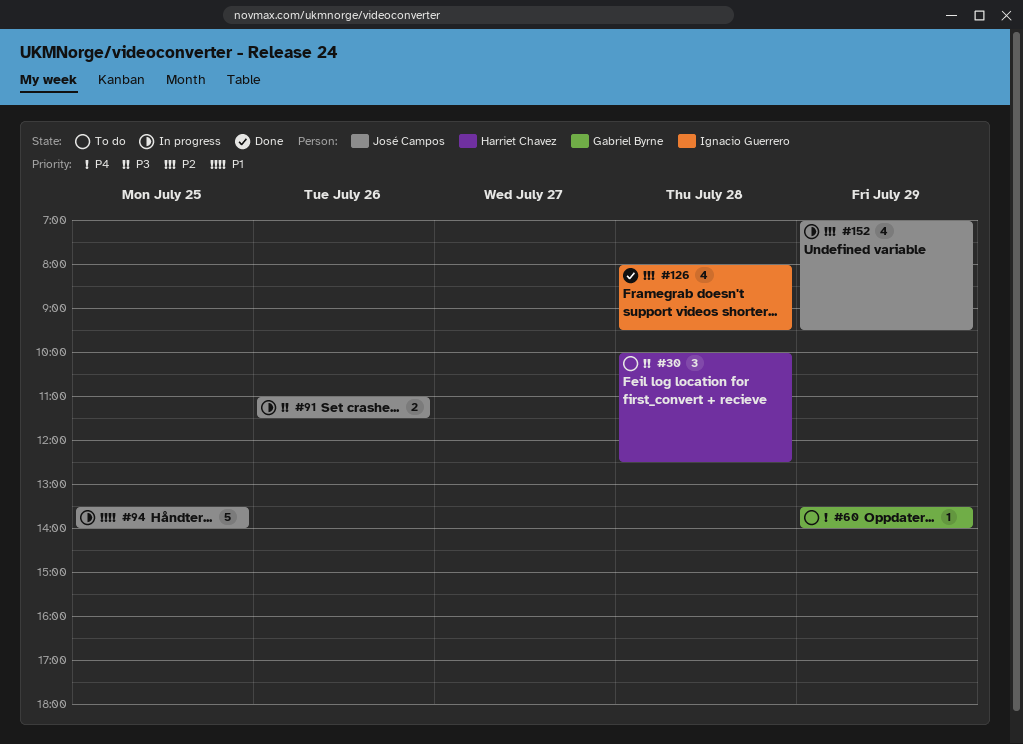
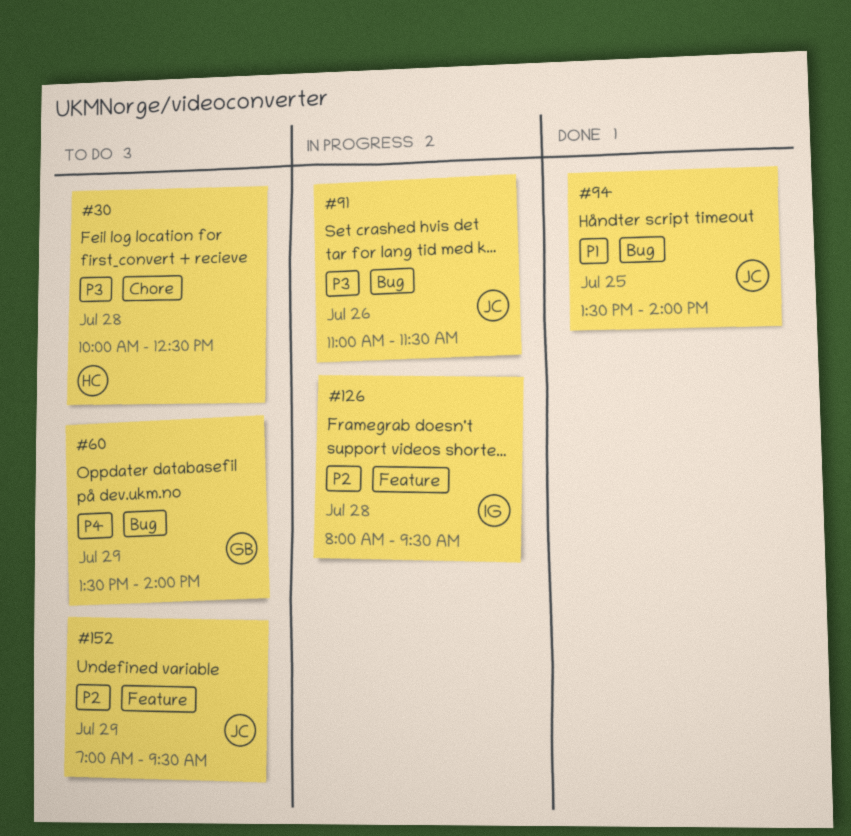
#94, status: In progress -> Done
#126, status: Done -> In progress
#152, status: In progress -> To do

